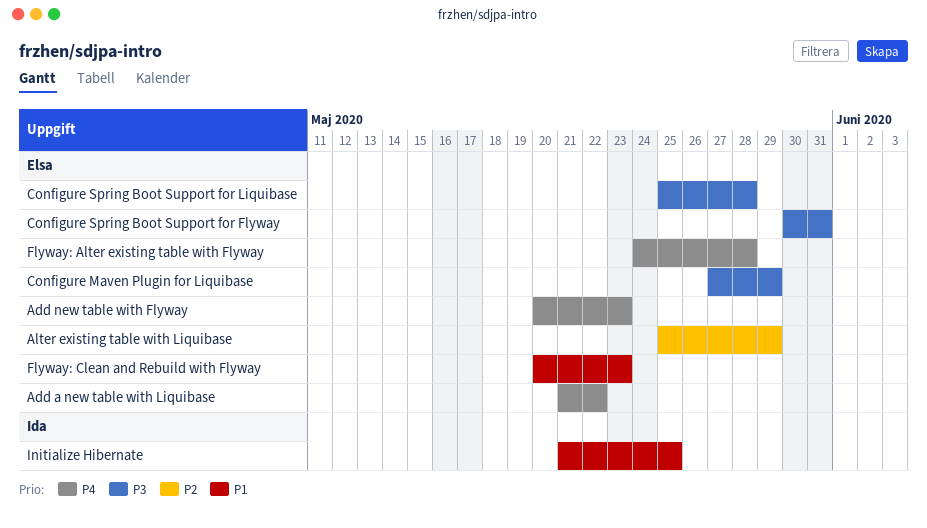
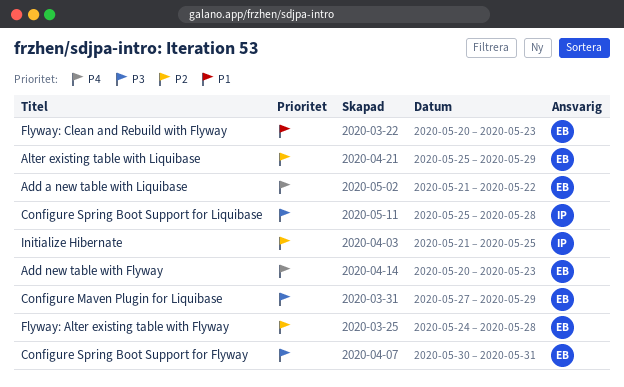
Configure Spring Boot Support for Liquibase, owner: Elsa -> Ida
Flyway: Alter existing table with Flyway, priority: P4 -> P2
Initialize Hibernate, priority: P1 -> P2

